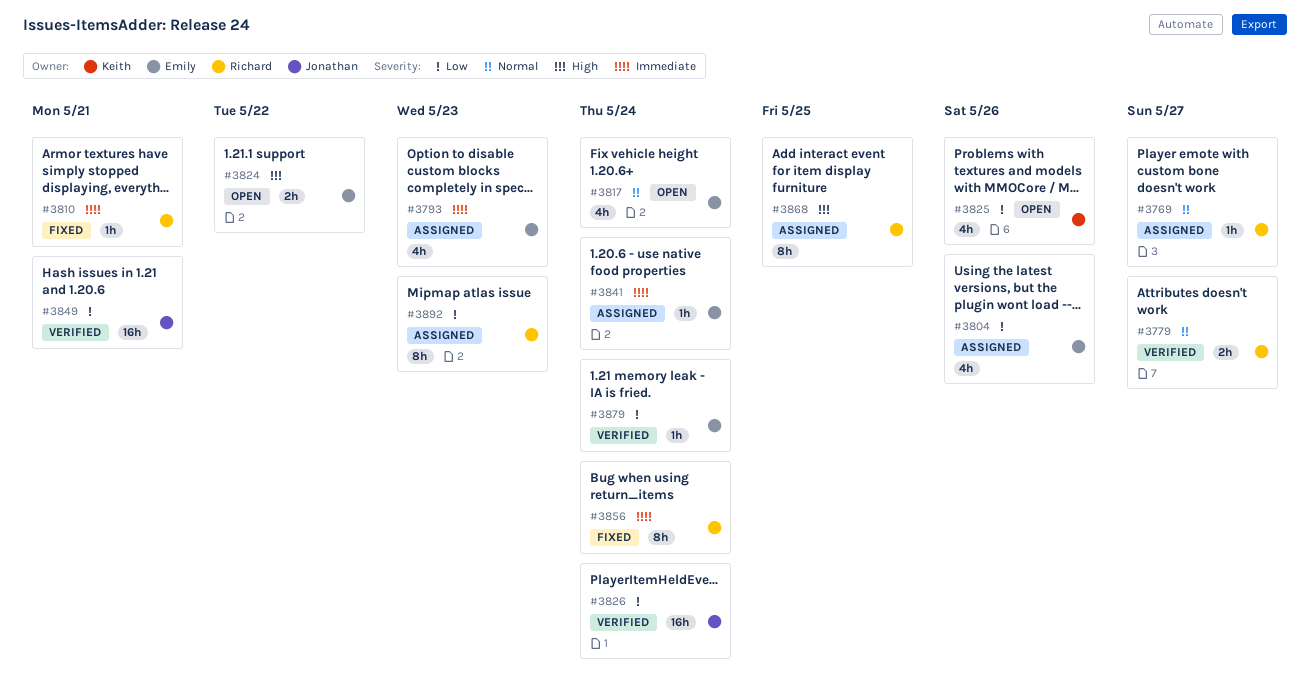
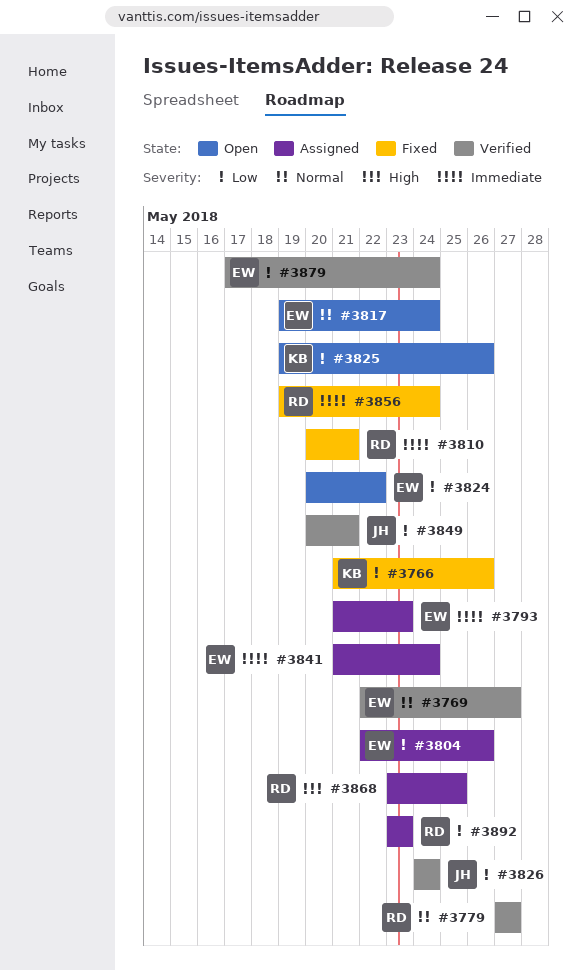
#3766: none -> present
#3769, status: Assigned -> Verified
#3769, owner: Richard -> Emily
#3824, priority: High -> Low

